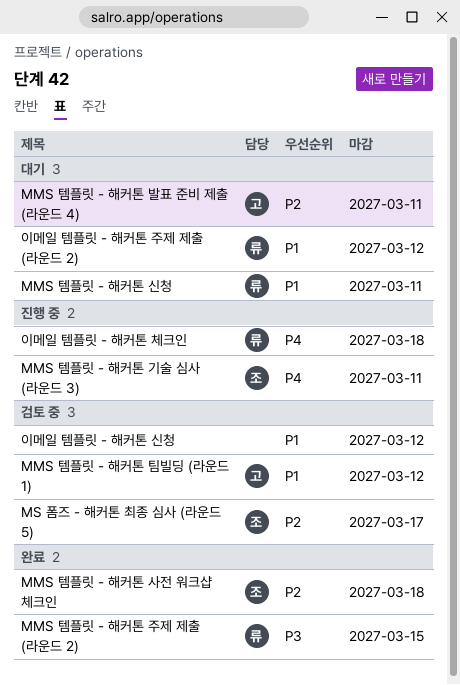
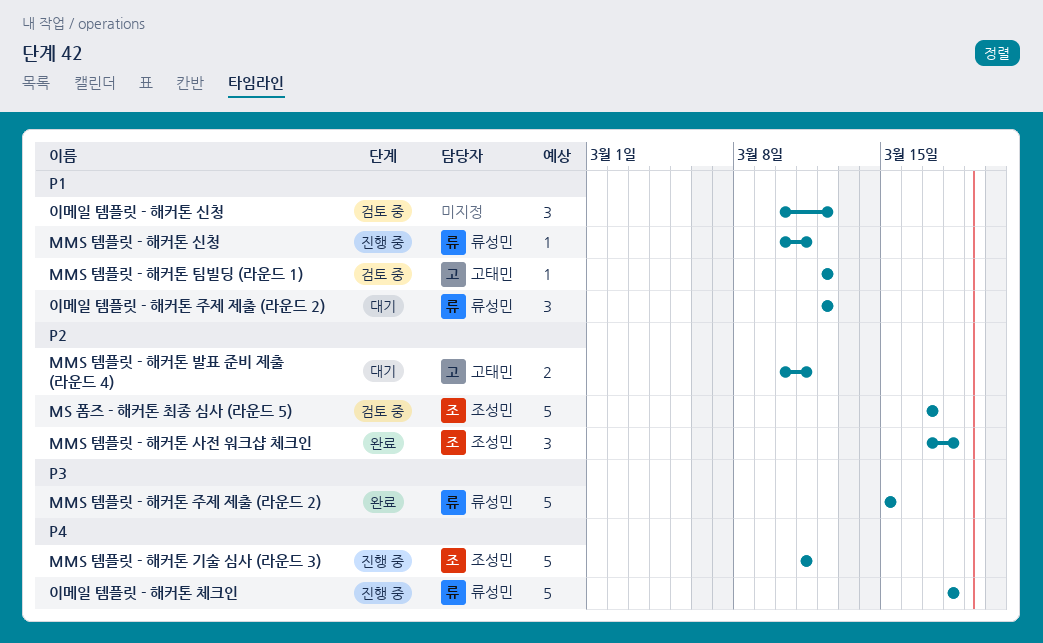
MMS 템플릿 - 해커톤 신청, status: 대기 -> 진행 중

